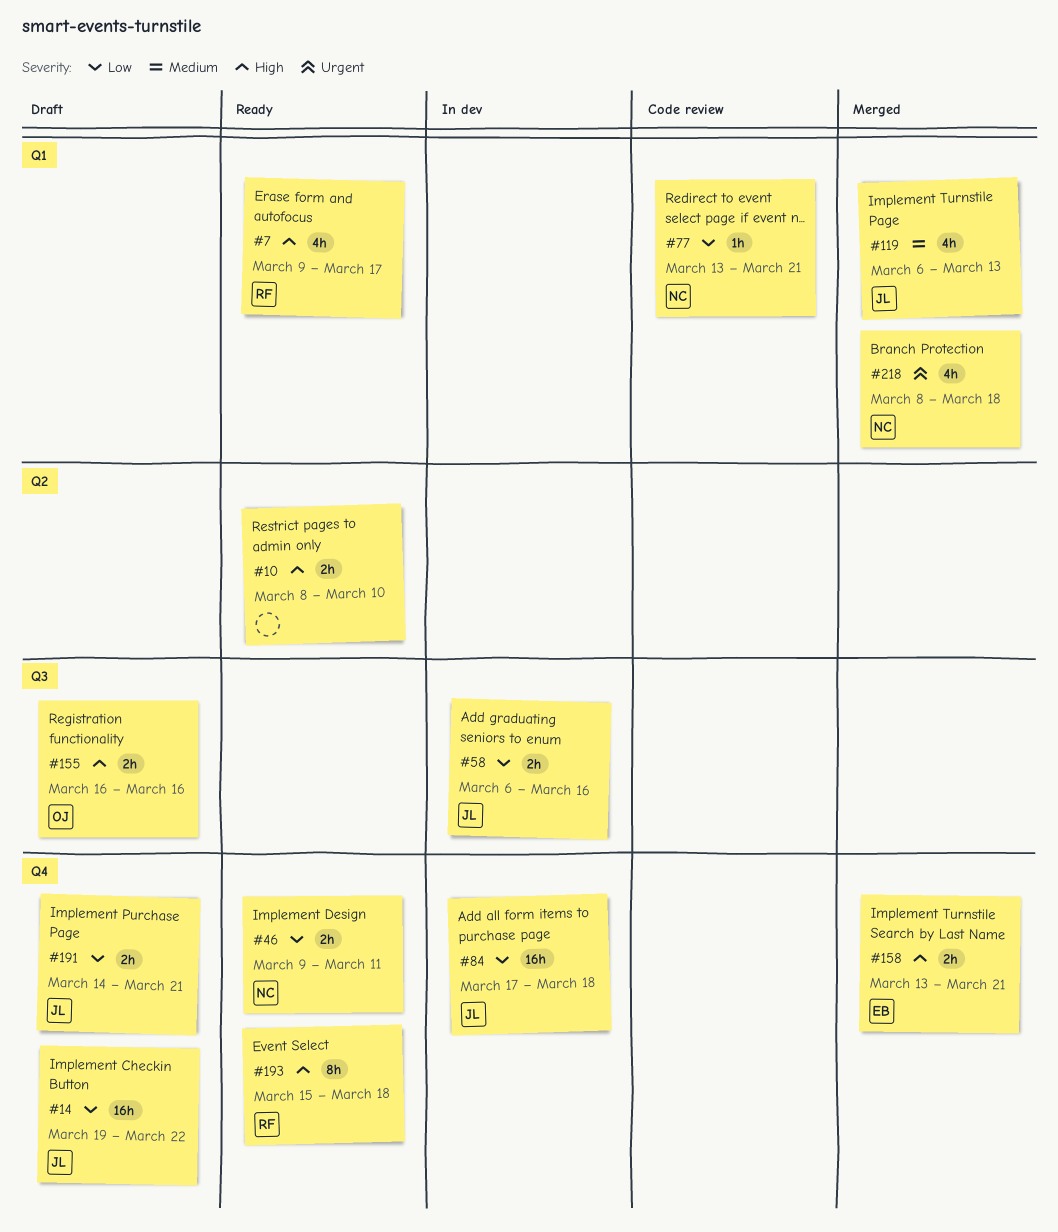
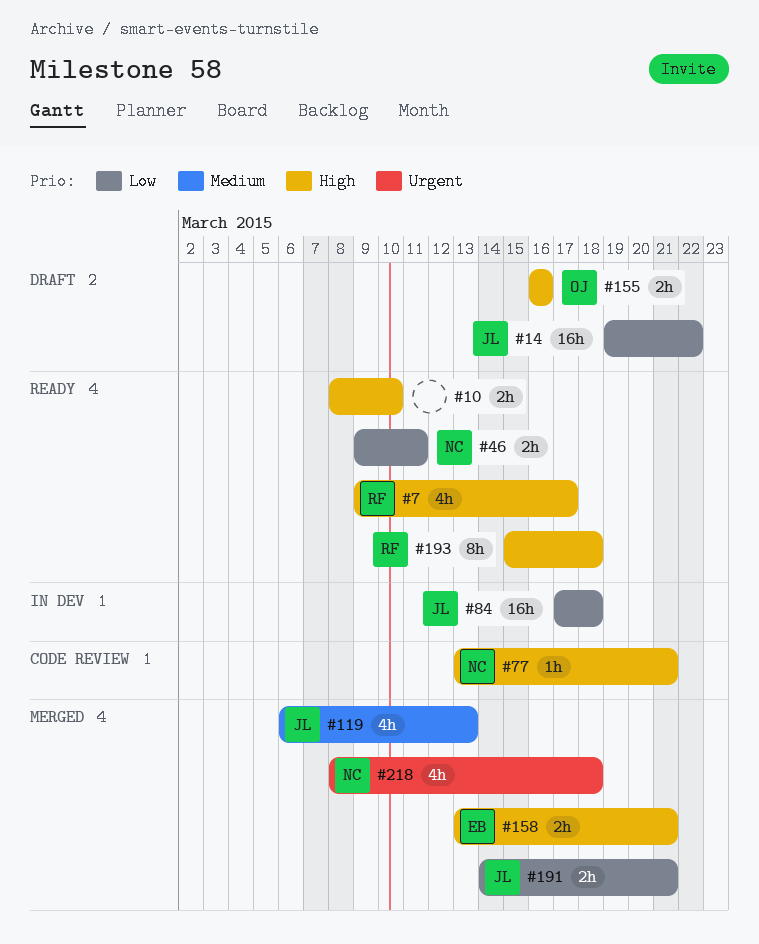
#58: present -> none
#77, priority: Low -> High
#191, status: Draft -> Merged

